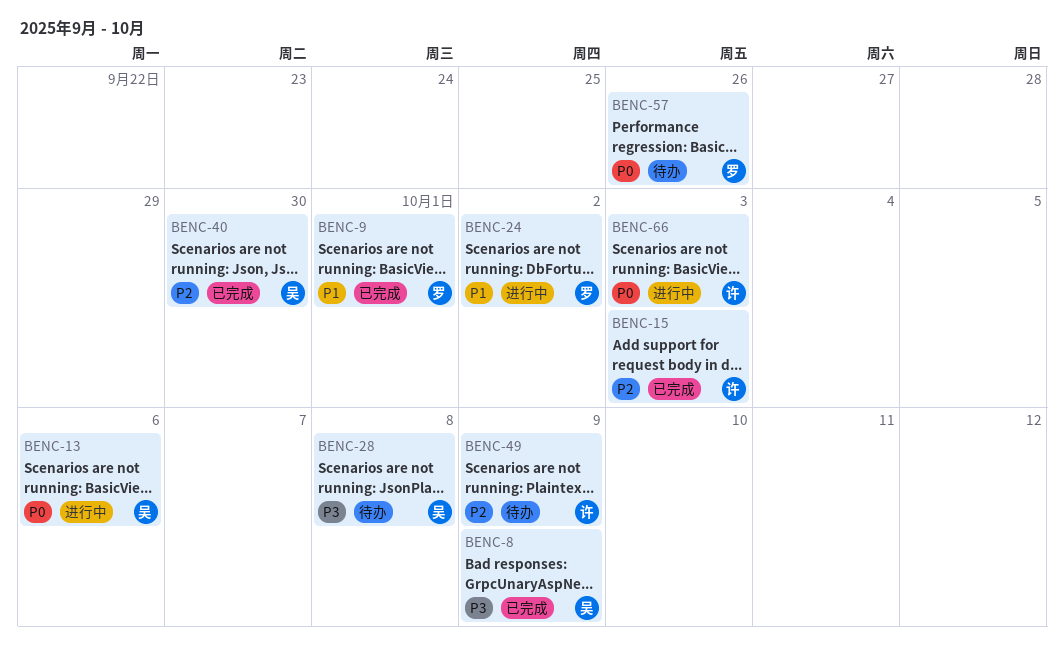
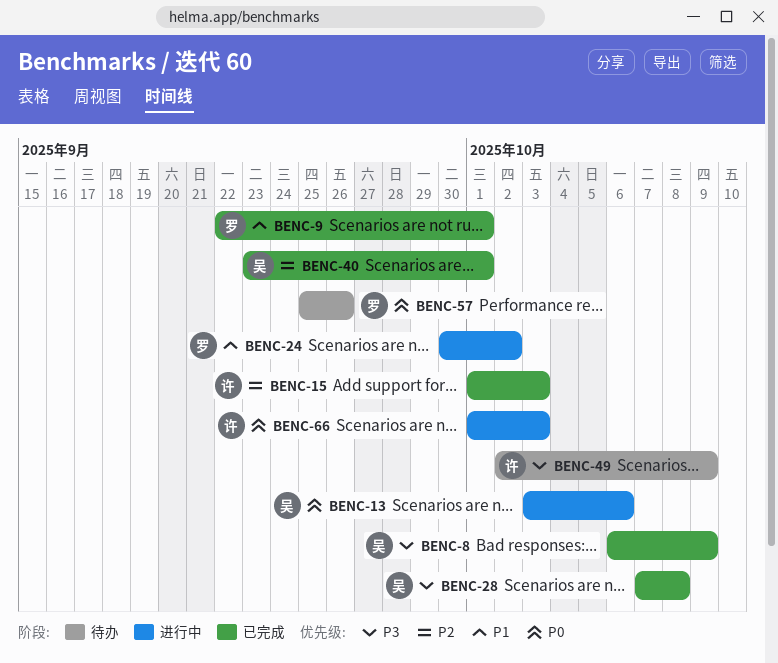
BENC-28, status: 待办 -> 已完成
BENC-40, due: Sep 30 -> Oct 1
BENC-49, priority: P2 -> P3

